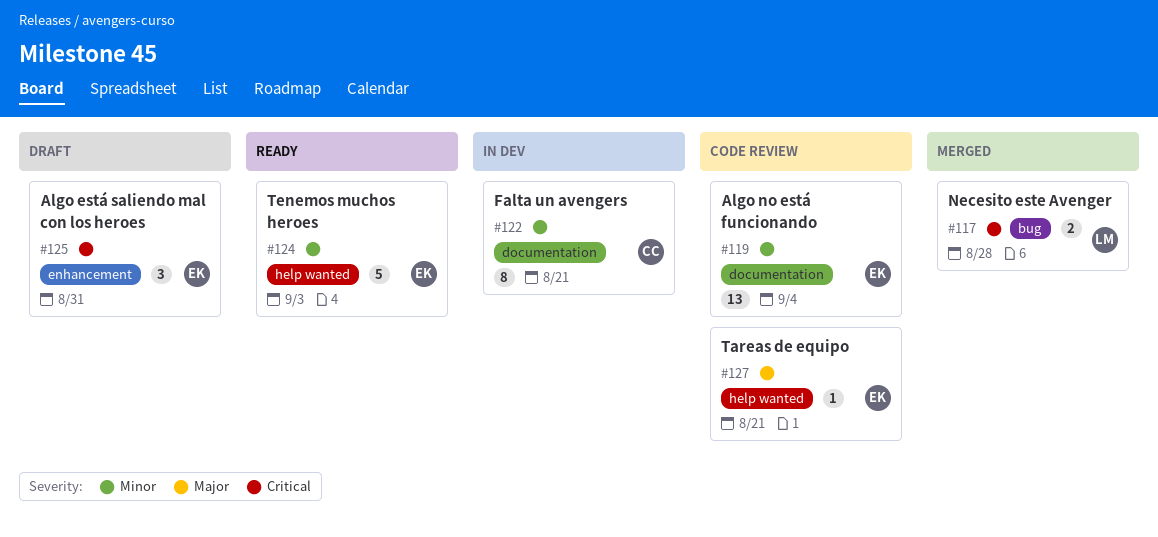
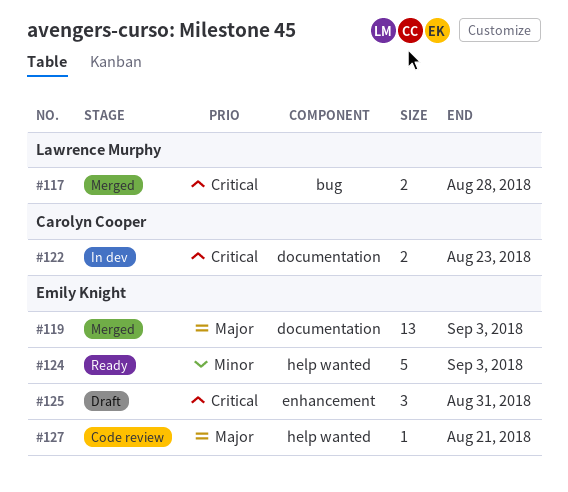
#119, status: Code review -> Merged
#119, priority: Minor -> Major
#119, due: Sep 4 -> Sep 3
#122, priority: Minor -> Critical
#122, estimate: 8 -> 2
#122, due: Aug 21 -> Aug 23

